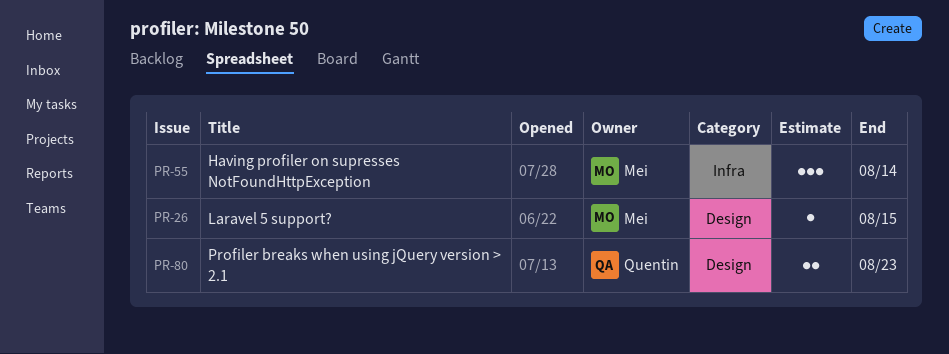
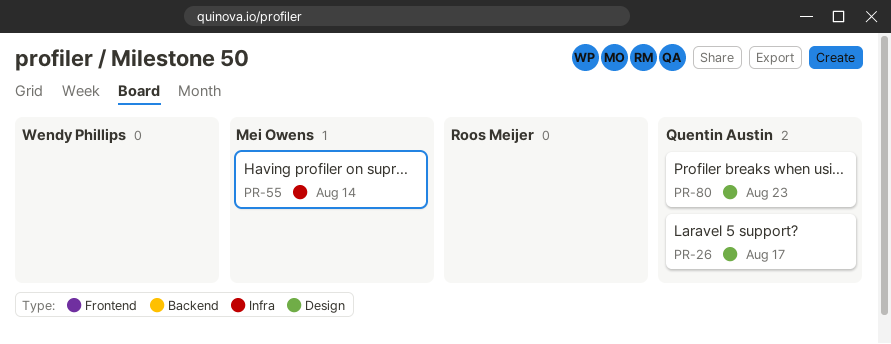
PR-26, owner: Mei Owens -> Quentin Austin
PR-26, due: Aug 15 -> Aug 17

